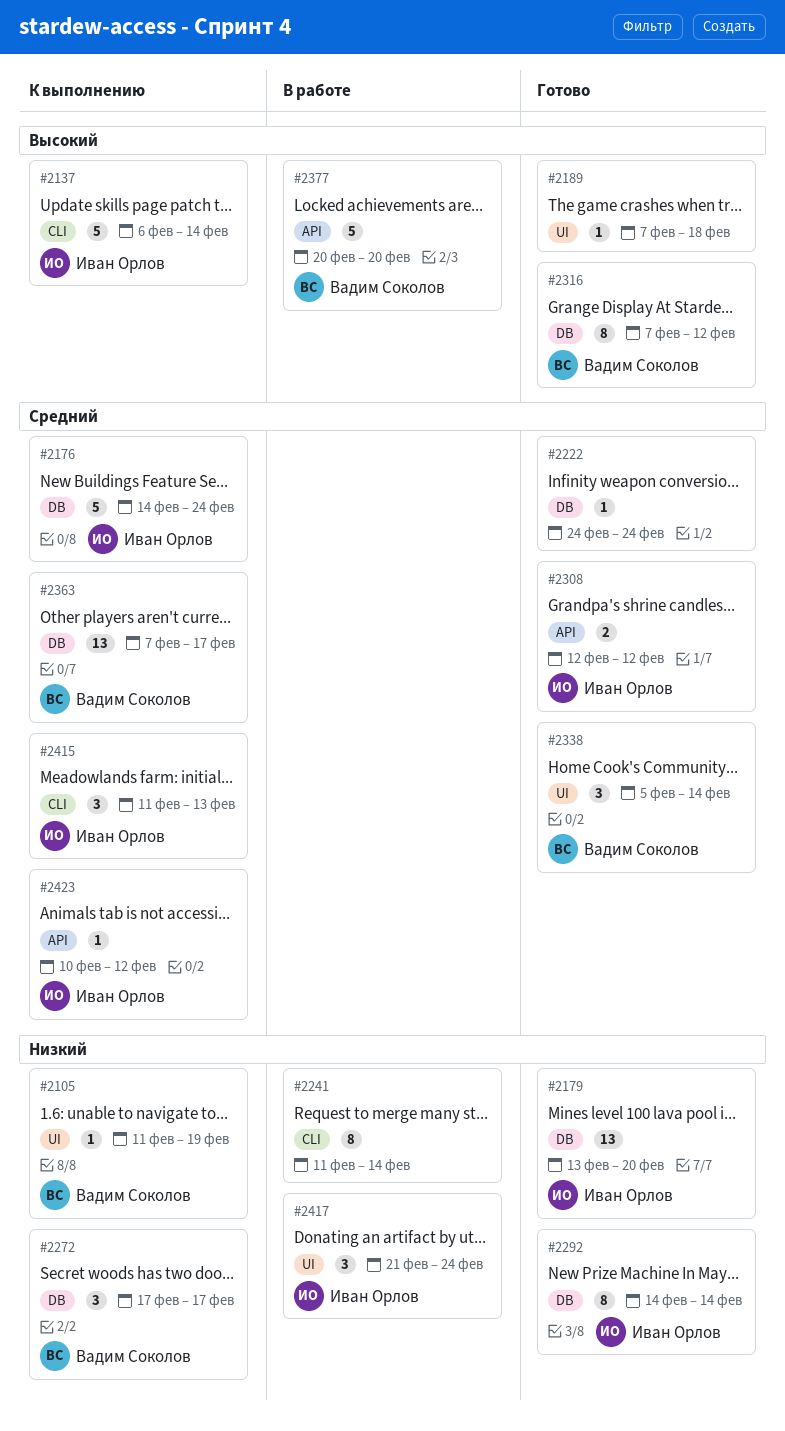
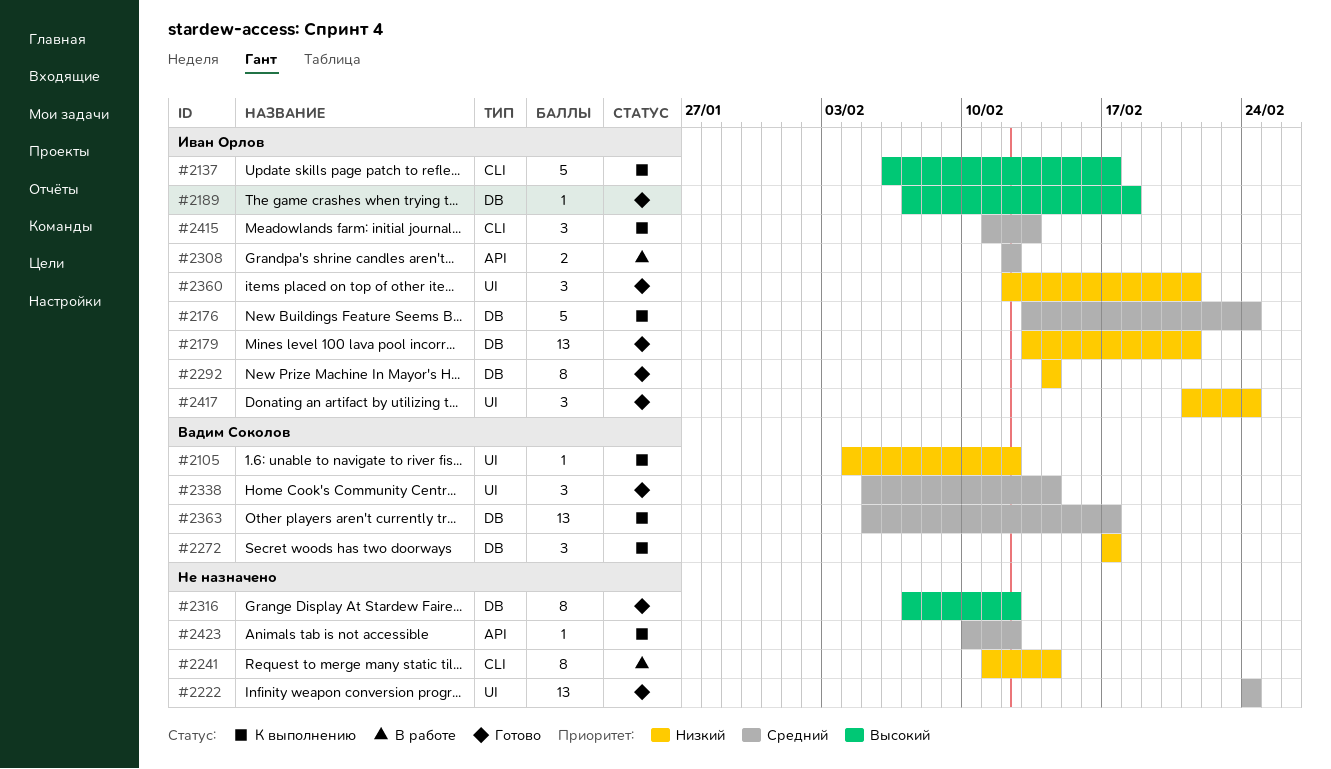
#2105, start: Feb 11 -> Feb 4
#2105, due: Feb 19 -> Feb 12
#2137, due: Feb 14 -> Feb 17
#2176, start: Feb 14 -> Feb 13
#2179, due: Feb 20 -> Feb 21
#2189, owner: none -> Иван Орлов
#2189, label: UI -> DB
#2222, label: DB -> UI
#2222, estimate: 1 -> 13
#2308, status: Готово -> В работе
#2316, owner: Вадим Соколов -> none
#2360: none -> present
#2363, start: Feb 7 -> Feb 5
#2377: present -> none
#2417, status: В работе -> Готово
#2423, owner: Иван Орлов -> none

